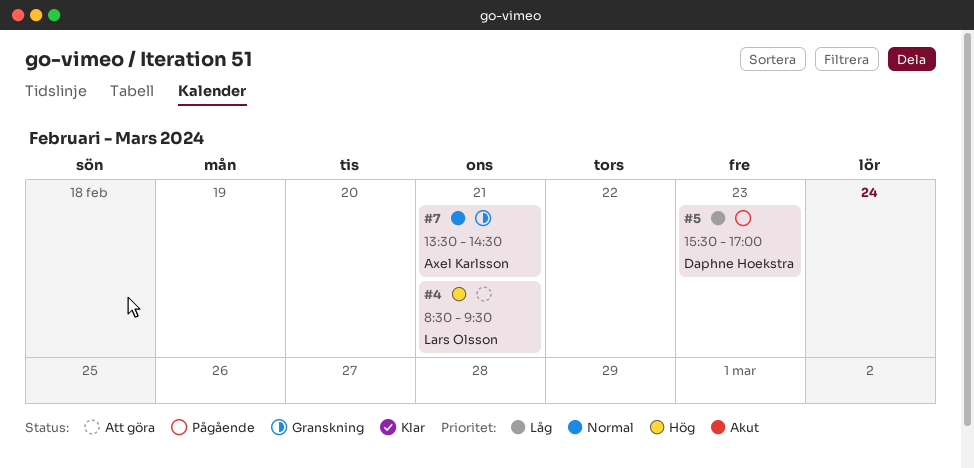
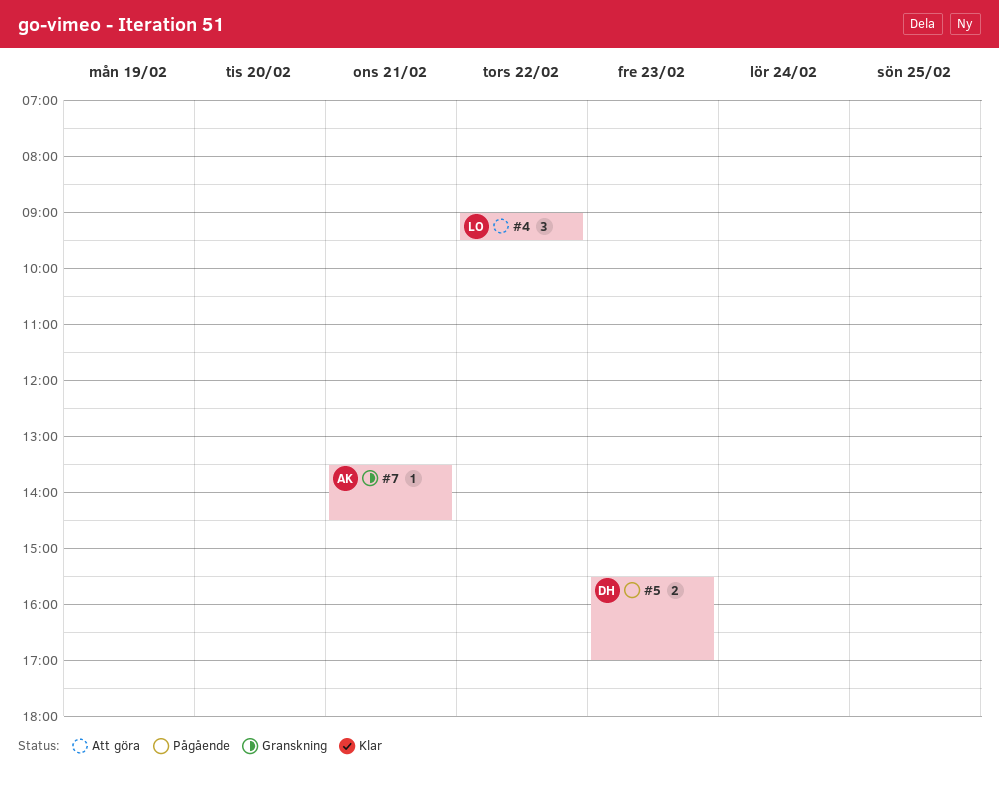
#4, day: Feb 21 -> Feb 22
#4, begins: 08:30 -> 09:00

